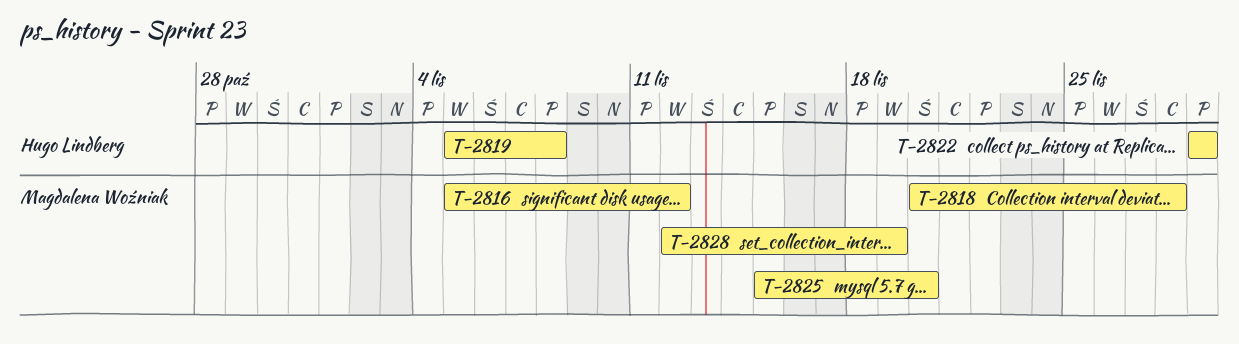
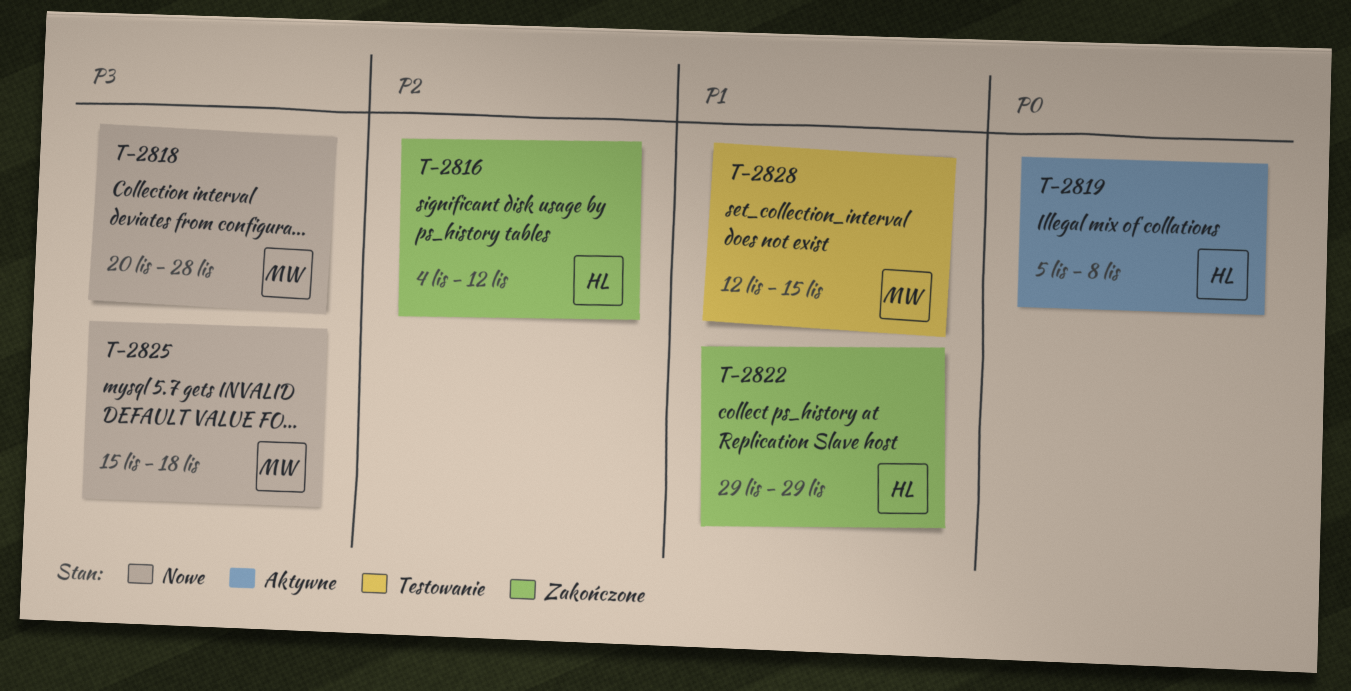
T-2816, owner: Magdalena Woźniak -> Hugo Lindberg
T-2816, start: Nov 5 -> Nov 4
T-2825, due: Nov 20 -> Nov 18
T-2828, due: Nov 19 -> Nov 15

